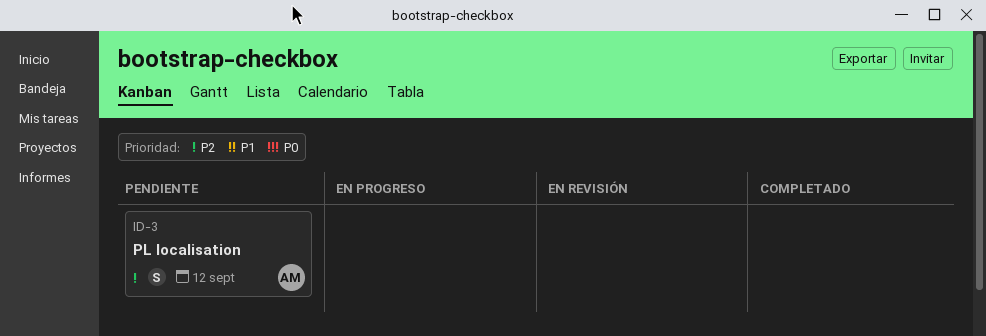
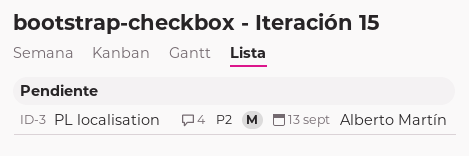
ID-3, estimate: S -> M
ID-3, due: Sep 12 -> Sep 13

